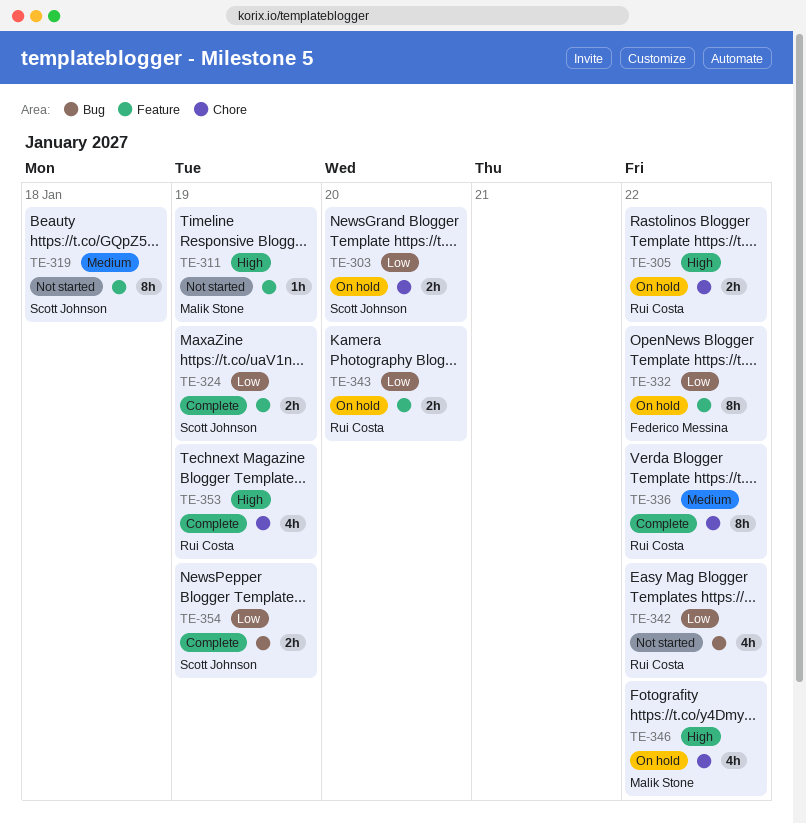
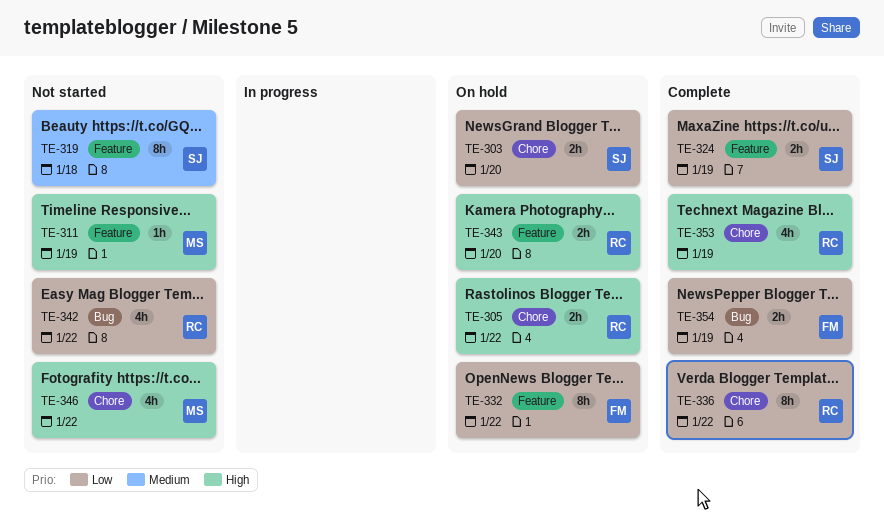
TE-336, priority: Medium -> Low
TE-343, priority: Low -> High
TE-346, status: On hold -> Not started
TE-354, owner: Scott Johnson -> Federico Messina

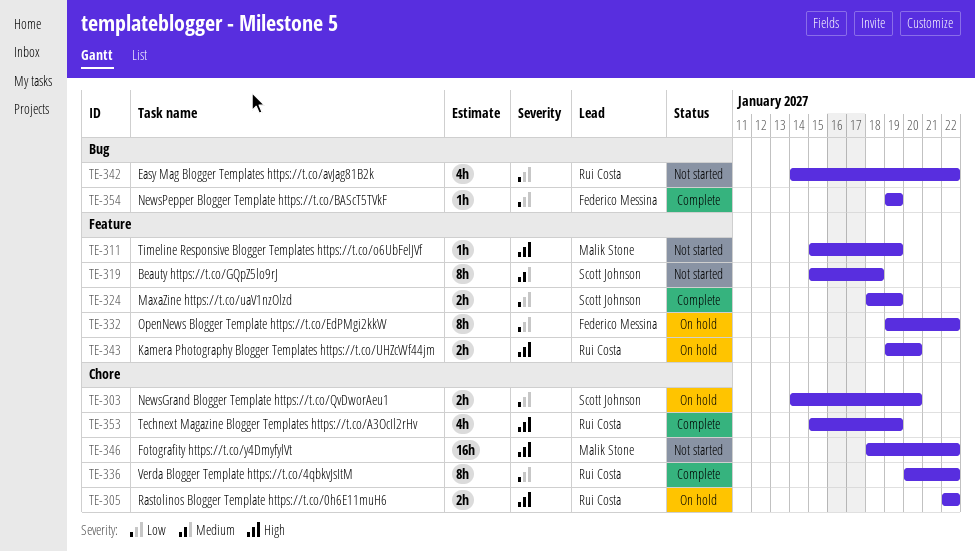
TE-346, estimate: 4h -> 16h
TE-354, estimate: 2h -> 1h

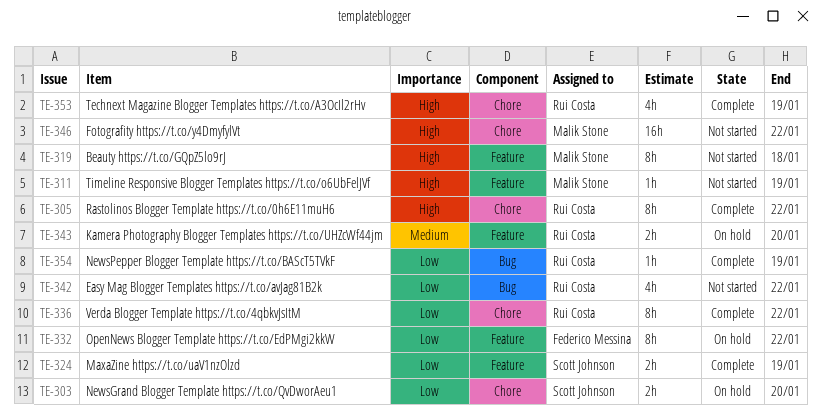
TE-305, status: On hold -> Complete
TE-305, estimate: 2h -> 8h
TE-319, owner: Scott Johnson -> Malik Stone
TE-319, priority: Medium -> High
TE-343, priority: High -> Medium
TE-354, owner: Federico Messina -> Rui Costa

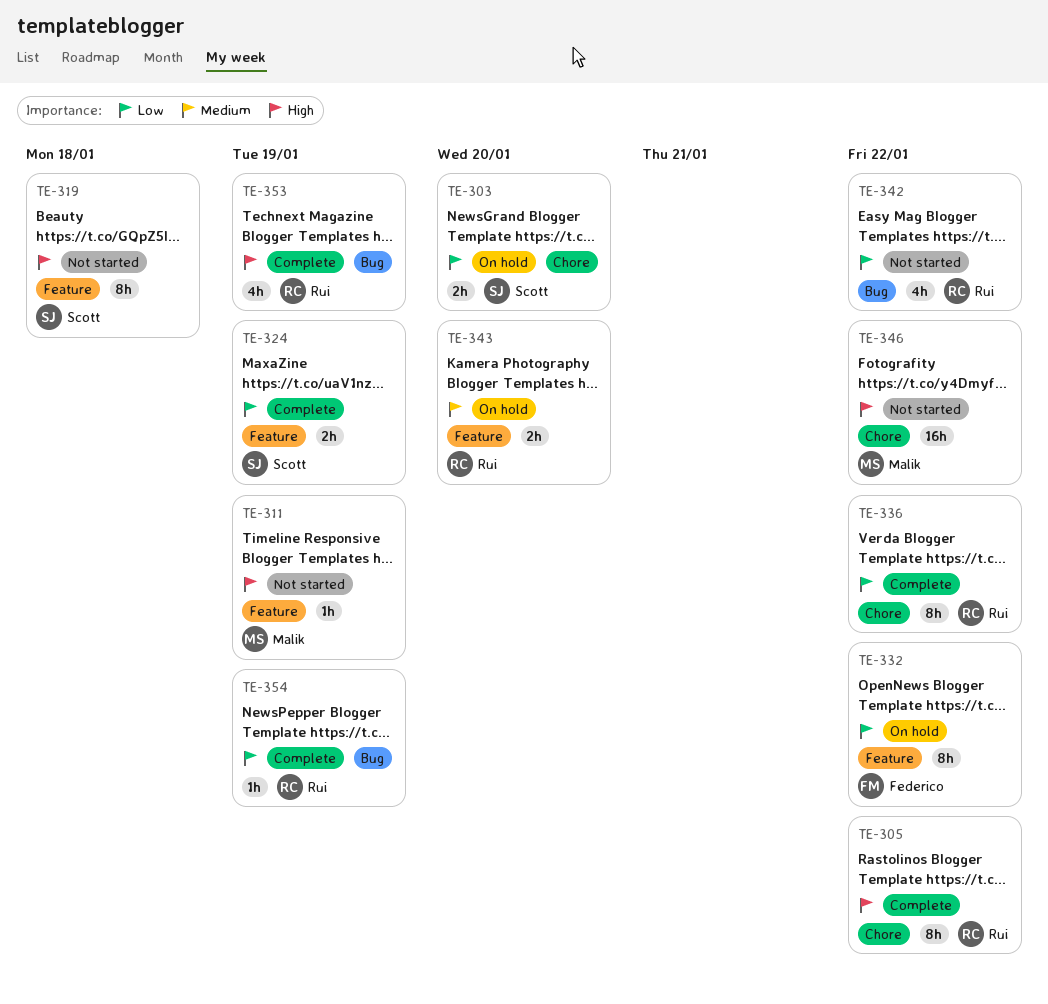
TE-319, owner: Malik Stone -> Scott Johnson
TE-353, label: Chore -> Bug

